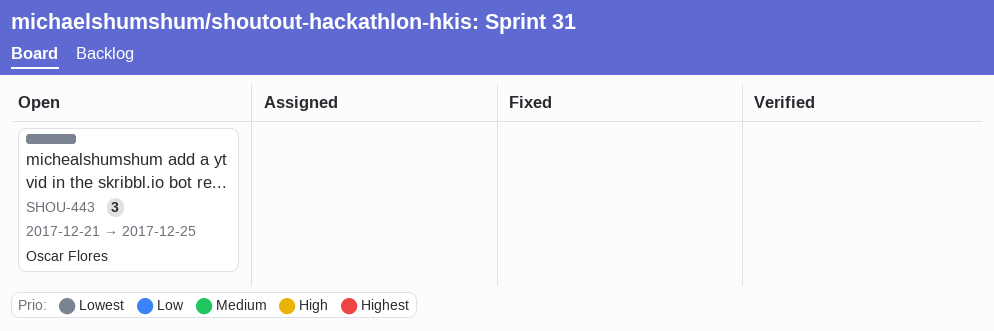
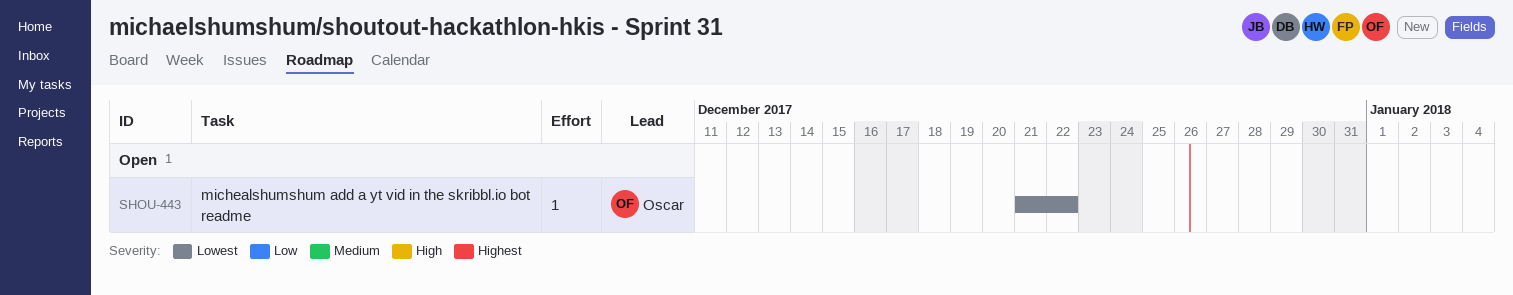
SHOU-443, estimate: 3 -> 1
SHOU-443, due: Dec 25 -> Dec 22

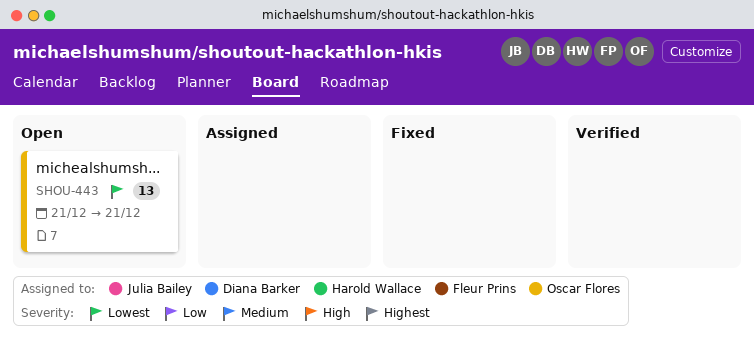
SHOU-443, estimate: 1 -> 13
SHOU-443, due: Dec 22 -> Dec 21

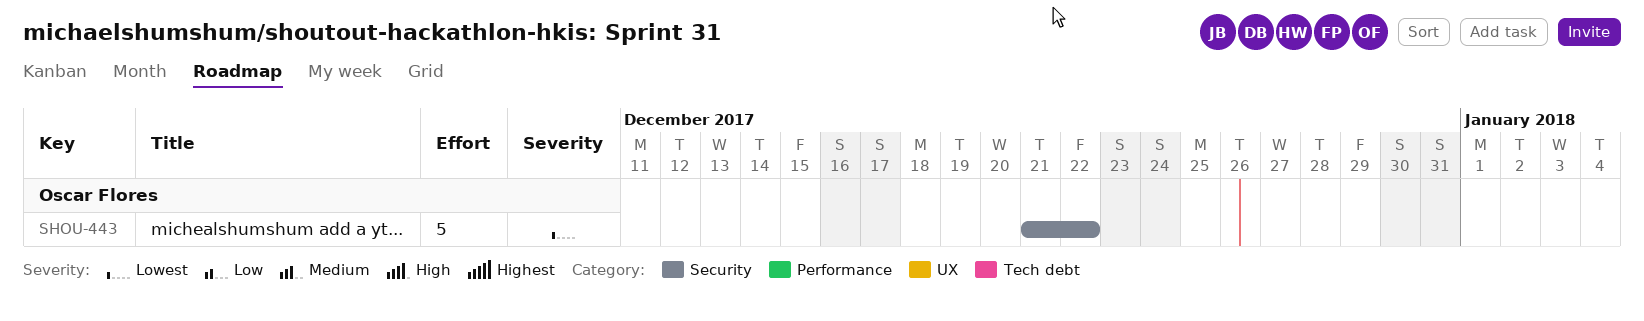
SHOU-443, estimate: 13 -> 5
SHOU-443, due: Dec 21 -> Dec 22

